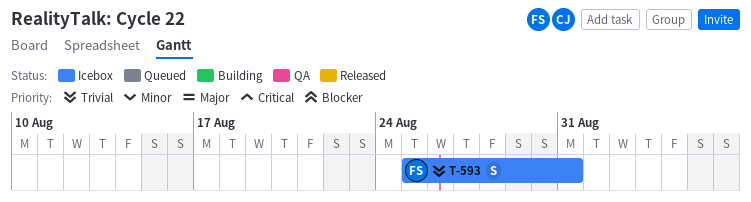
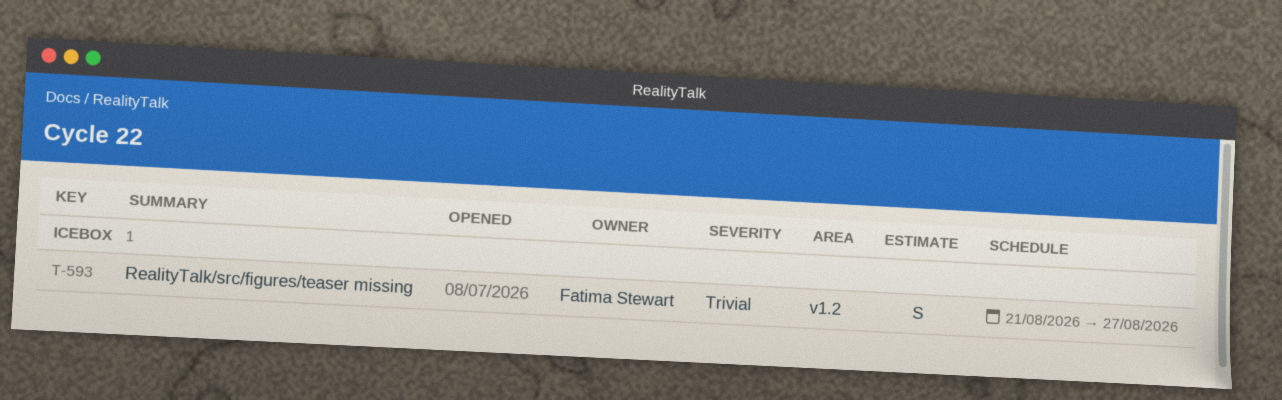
T-593, start: Aug 25 -> Aug 21
T-593, due: Aug 31 -> Aug 27

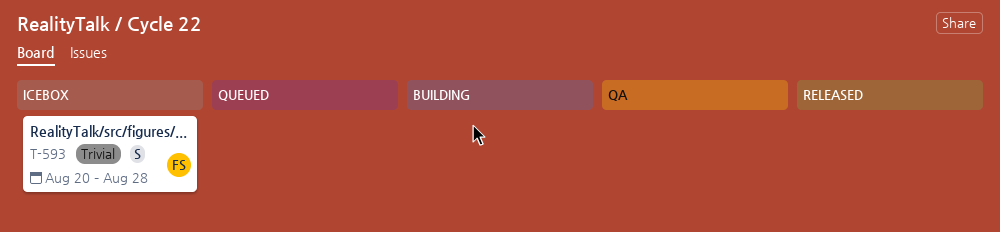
T-593, start: Aug 21 -> Aug 20
T-593, due: Aug 27 -> Aug 28

